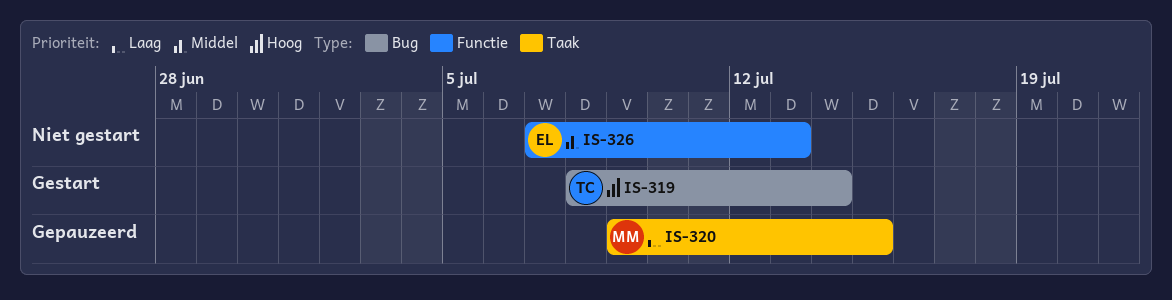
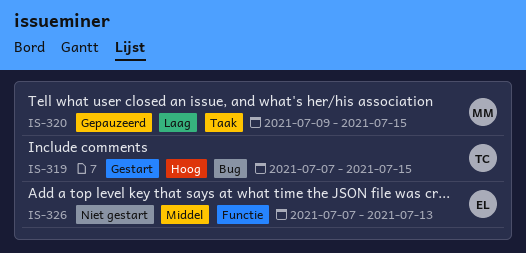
IS-319, start: Jul 8 -> Jul 7
IS-319, due: Jul 14 -> Jul 15

